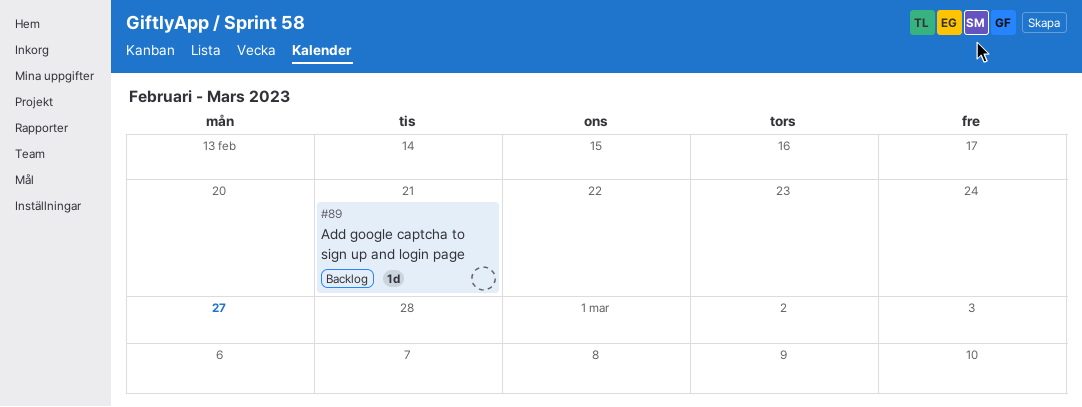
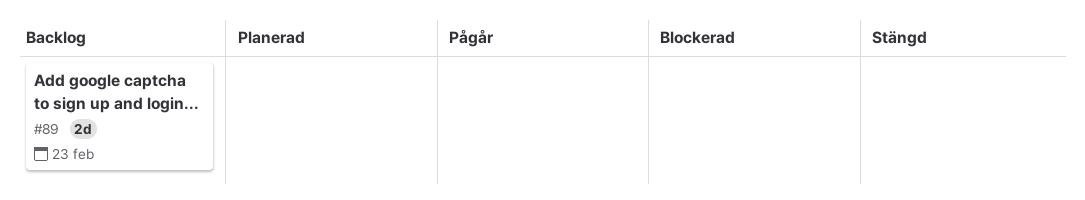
#89, estimate: 1d -> 2d
#89, due: Feb 21 -> Feb 23

